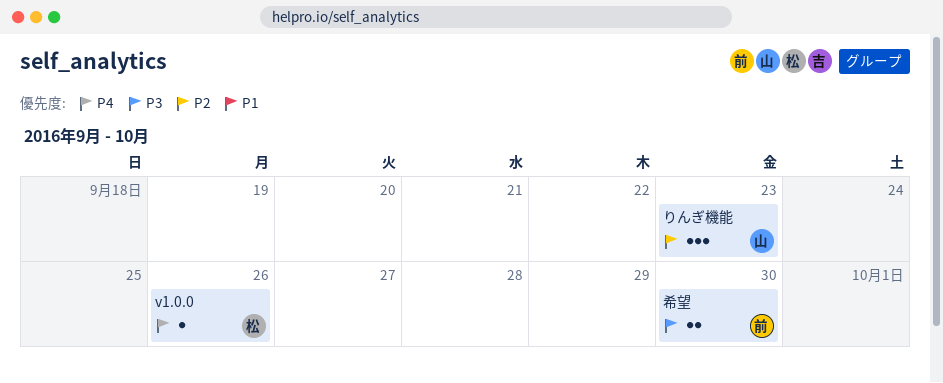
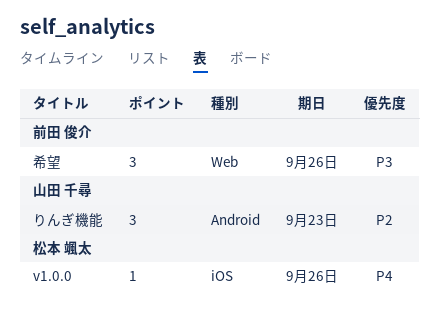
希望, estimate: 2 -> 3
希望, due: Sep 30 -> Sep 26

